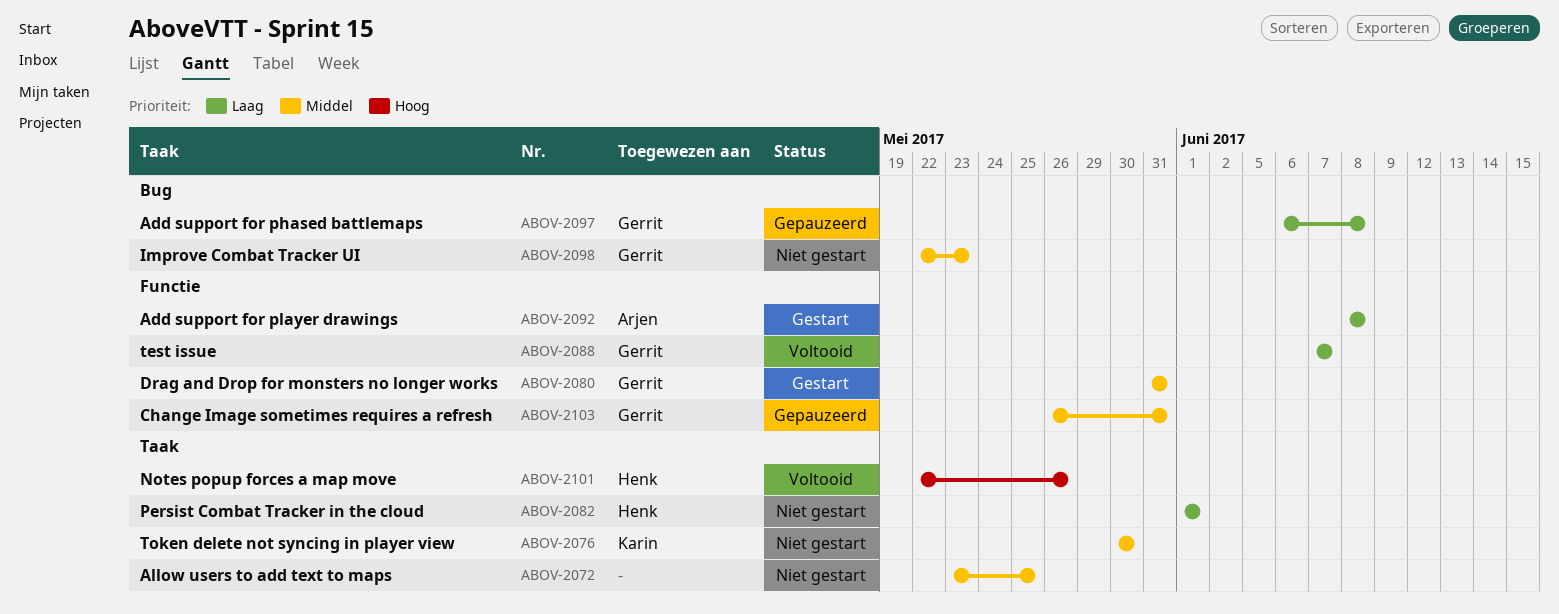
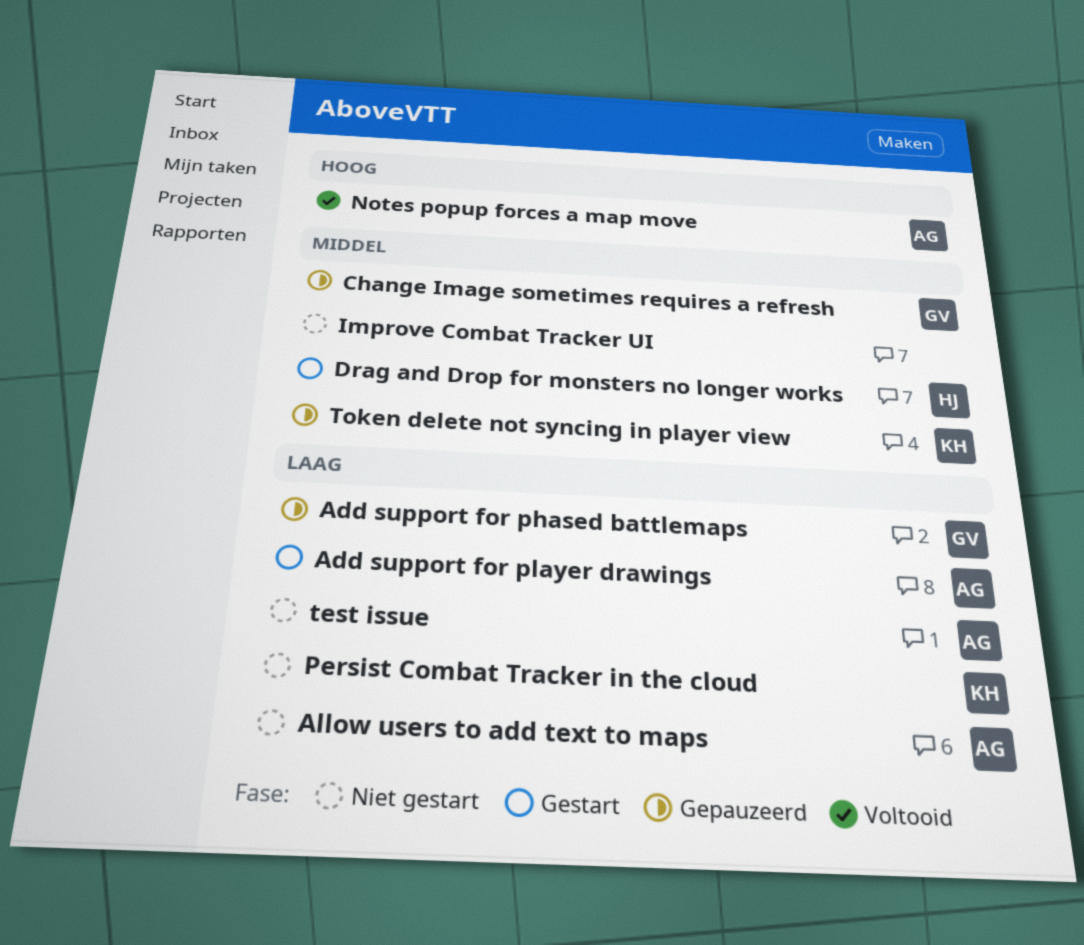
Allow users to add text to maps, owner: none -> Arjen
Allow users to add text to maps, priority: Middel -> Laag
Drag and Drop for monsters no longer works, owner: Gerrit -> Henk
Improve Combat Tracker UI, owner: Gerrit -> none
Notes popup forces a map move, owner: Henk -> Arjen
Persist Combat Tracker in the cloud, owner: Henk -> Karin
test issue, status: Voltooid -> Niet gestart
test issue, owner: Gerrit -> Arjen
Token delete not syncing in player view, status: Niet gestart -> Gepauzeerd

